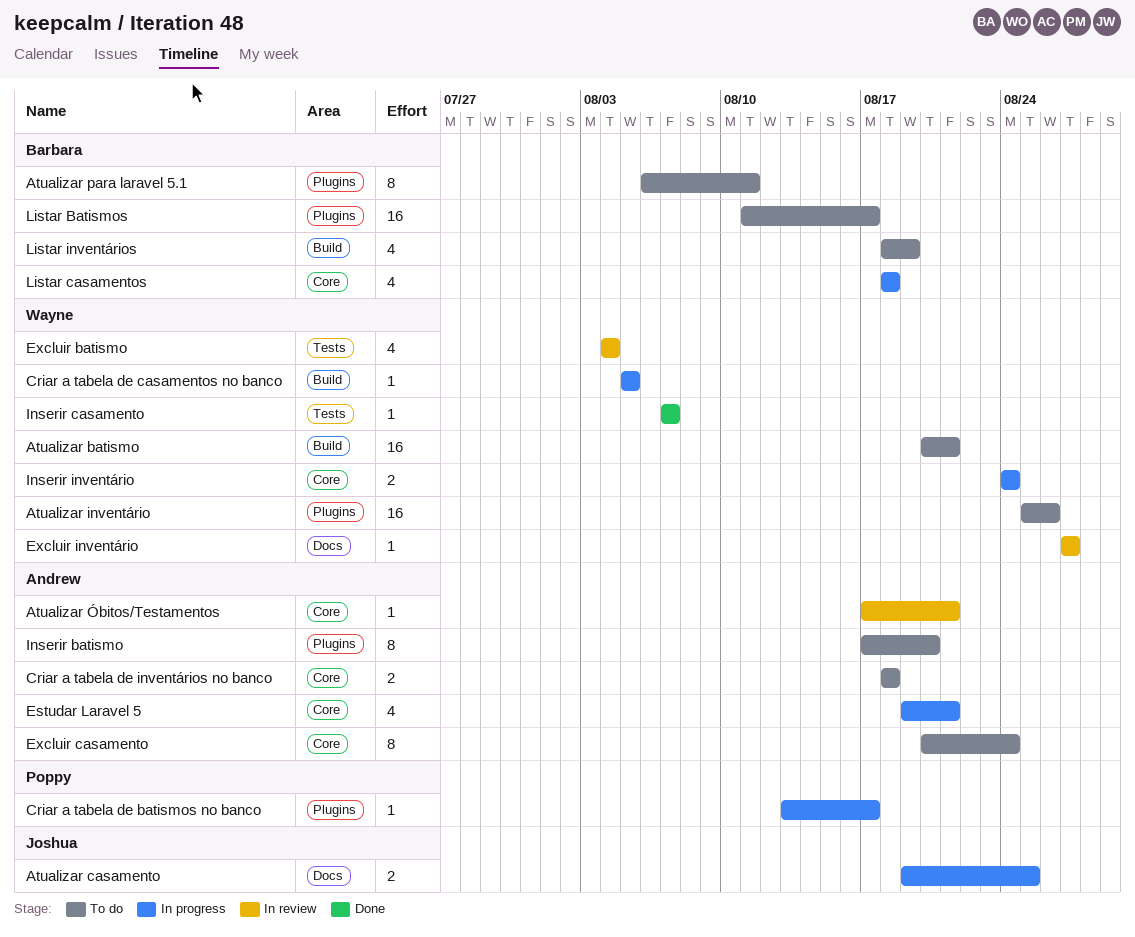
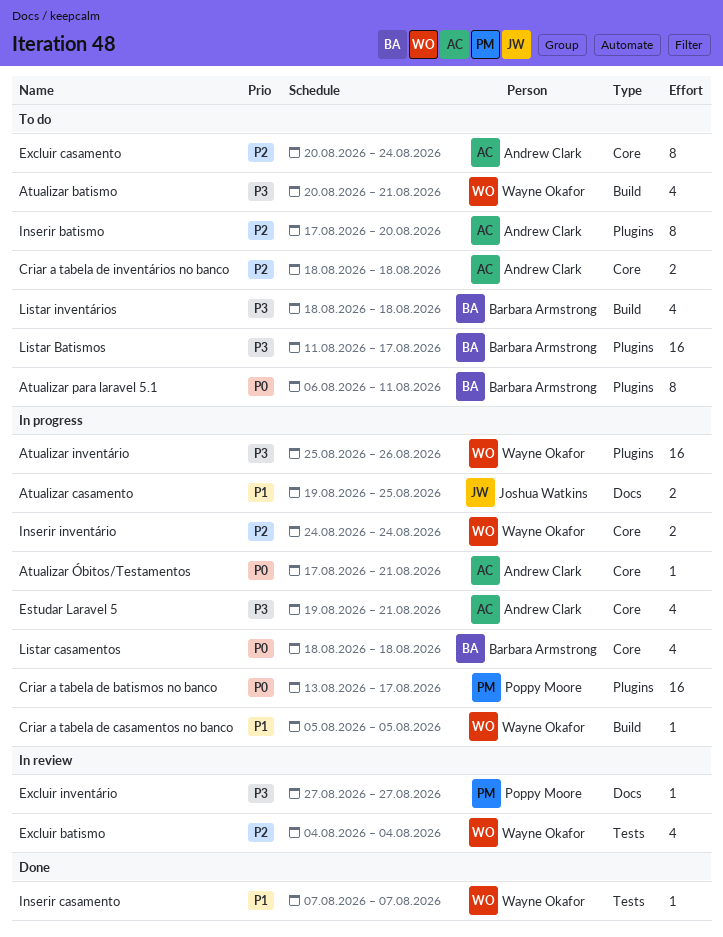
Atualizar batismo, estimate: 16 -> 4
Atualizar inventário, status: To do -> In progress
Atualizar Óbitos/Testamentos, status: In review -> In progress
Criar a tabela de batismos no banco, estimate: 1 -> 16
Excluir inventário, owner: Wayne Okafor -> Poppy Moore
Listar inventários, due: Aug 19 -> Aug 18

